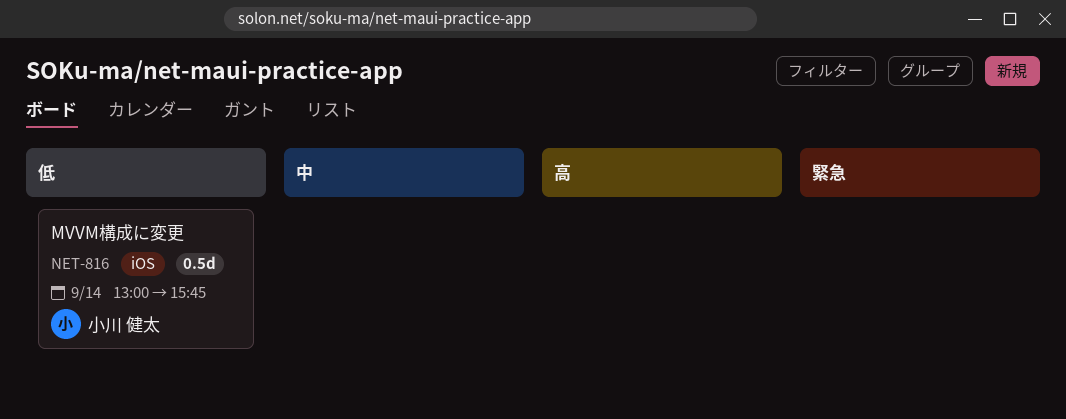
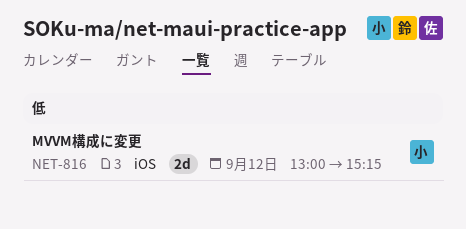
NET-816, estimate: 0.5d -> 2d
NET-816, day: Sep 14 -> Sep 12
NET-816, ends: 15:45 -> 15:15

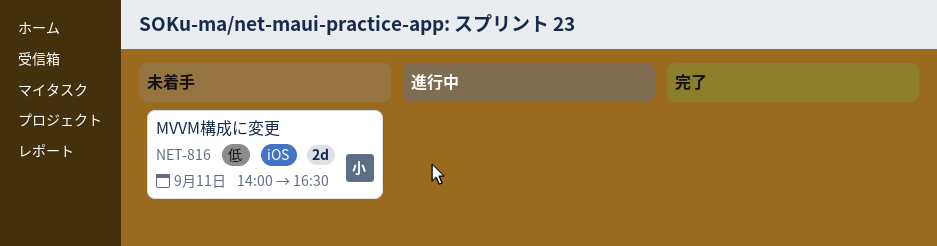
NET-816, day: Sep 12 -> Sep 11
NET-816, begins: 13:00 -> 14:00
NET-816, ends: 15:15 -> 16:30

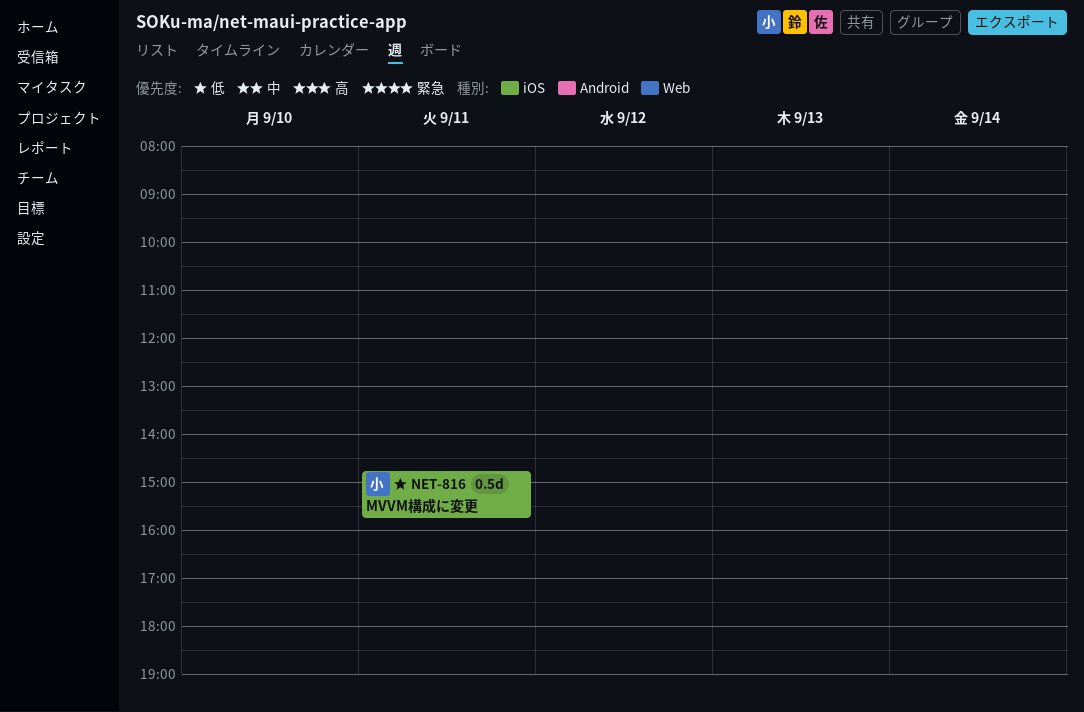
NET-816, estimate: 2d -> 0.5d
NET-816, begins: 14:00 -> 14:45
NET-816, ends: 16:30 -> 15:45

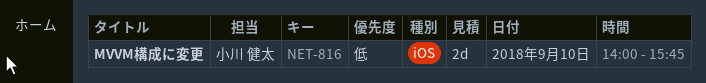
NET-816, estimate: 0.5d -> 2d
NET-816, day: Sep 11 -> Sep 10
NET-816, begins: 14:45 -> 14:00

